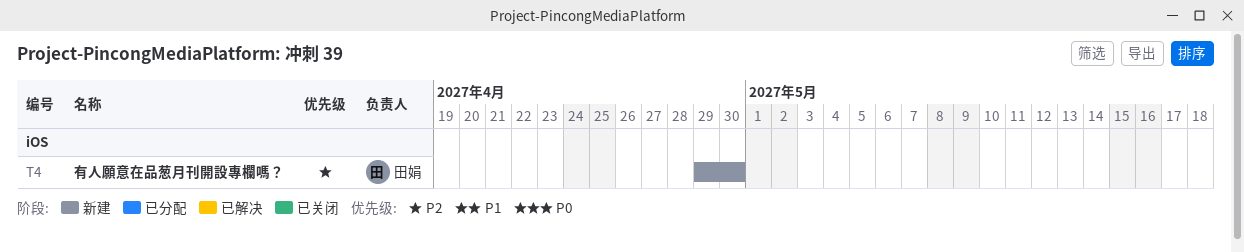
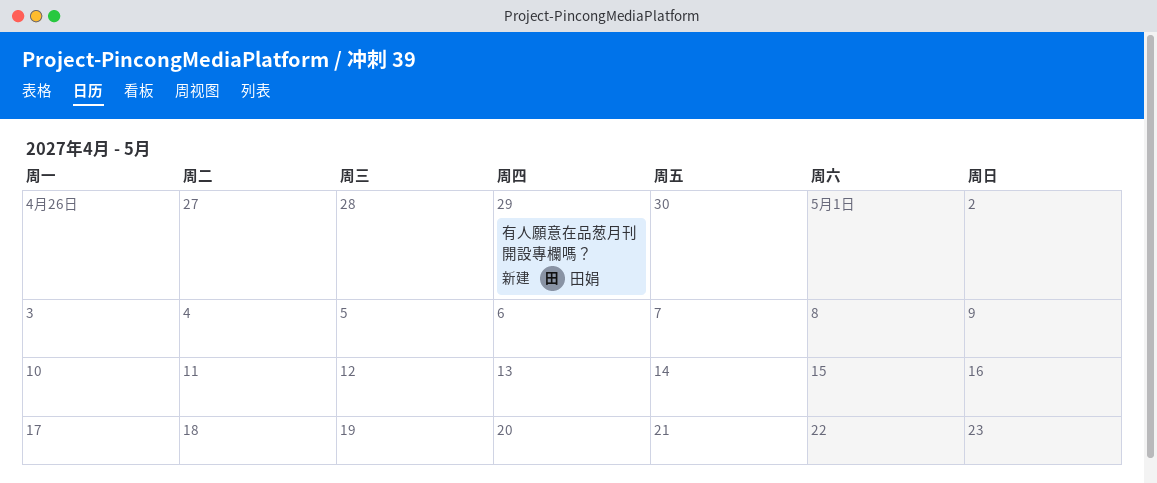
有人願意在品葱月刊開設專欄嗎？, due: Apr 30 -> Apr 29

